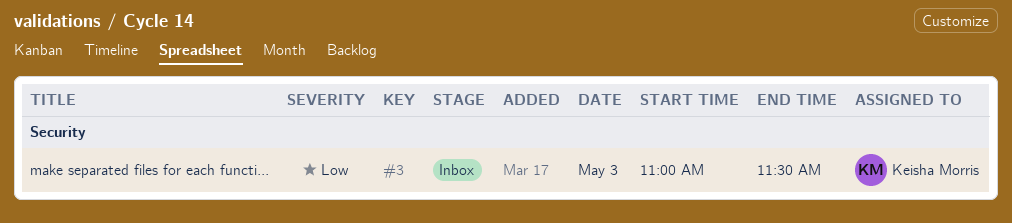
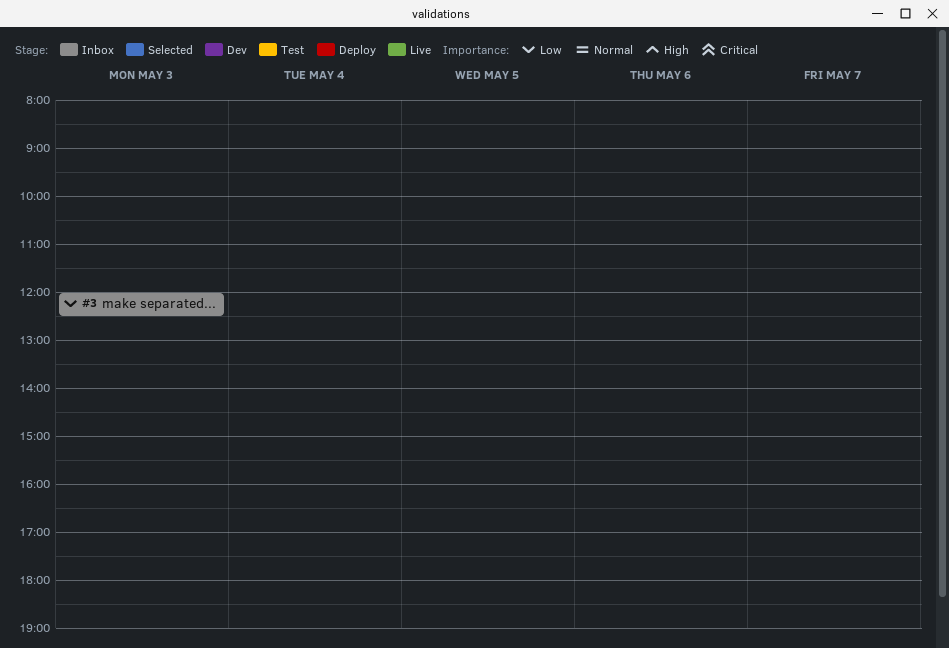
#3, begins: 11:00 -> 12:00
#3, ends: 11:30 -> 12:30

